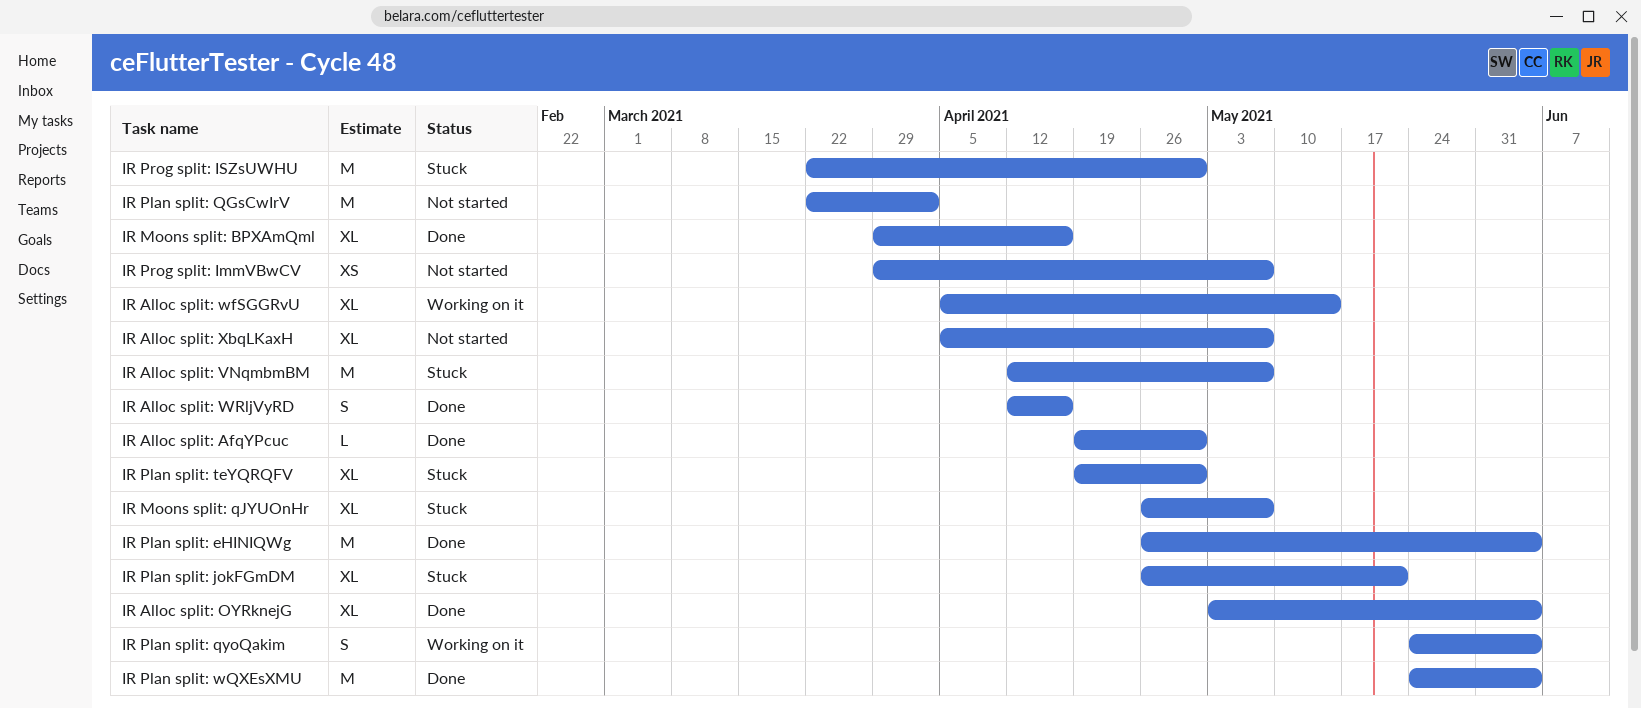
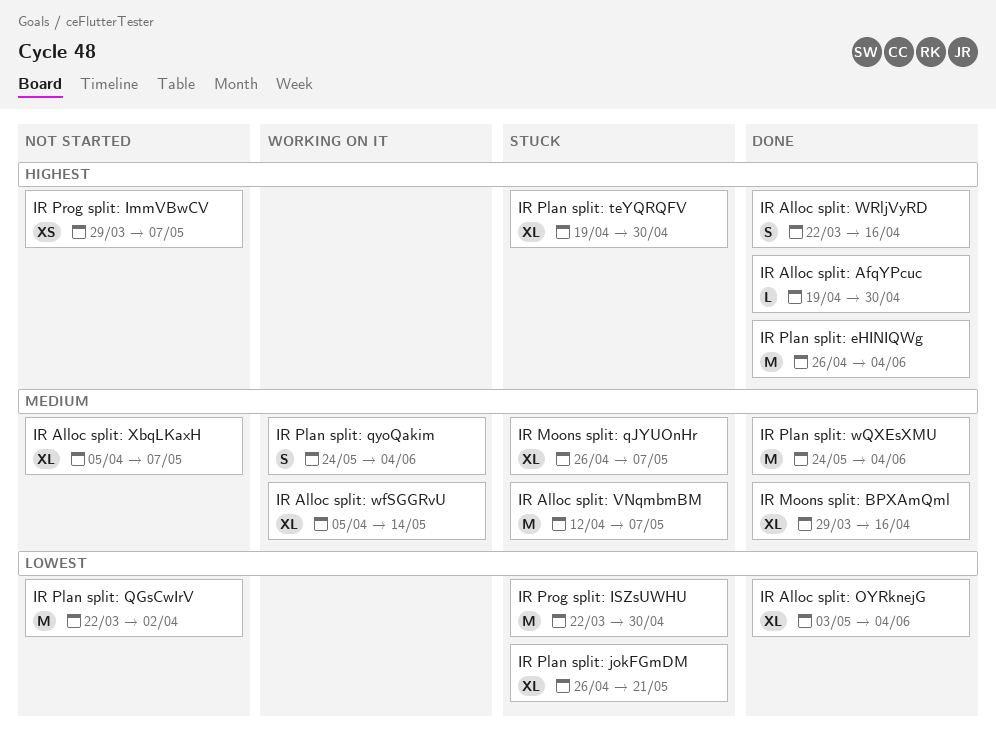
IR Alloc split: WRljVyRD, start: Apr 12 -> Mar 22

